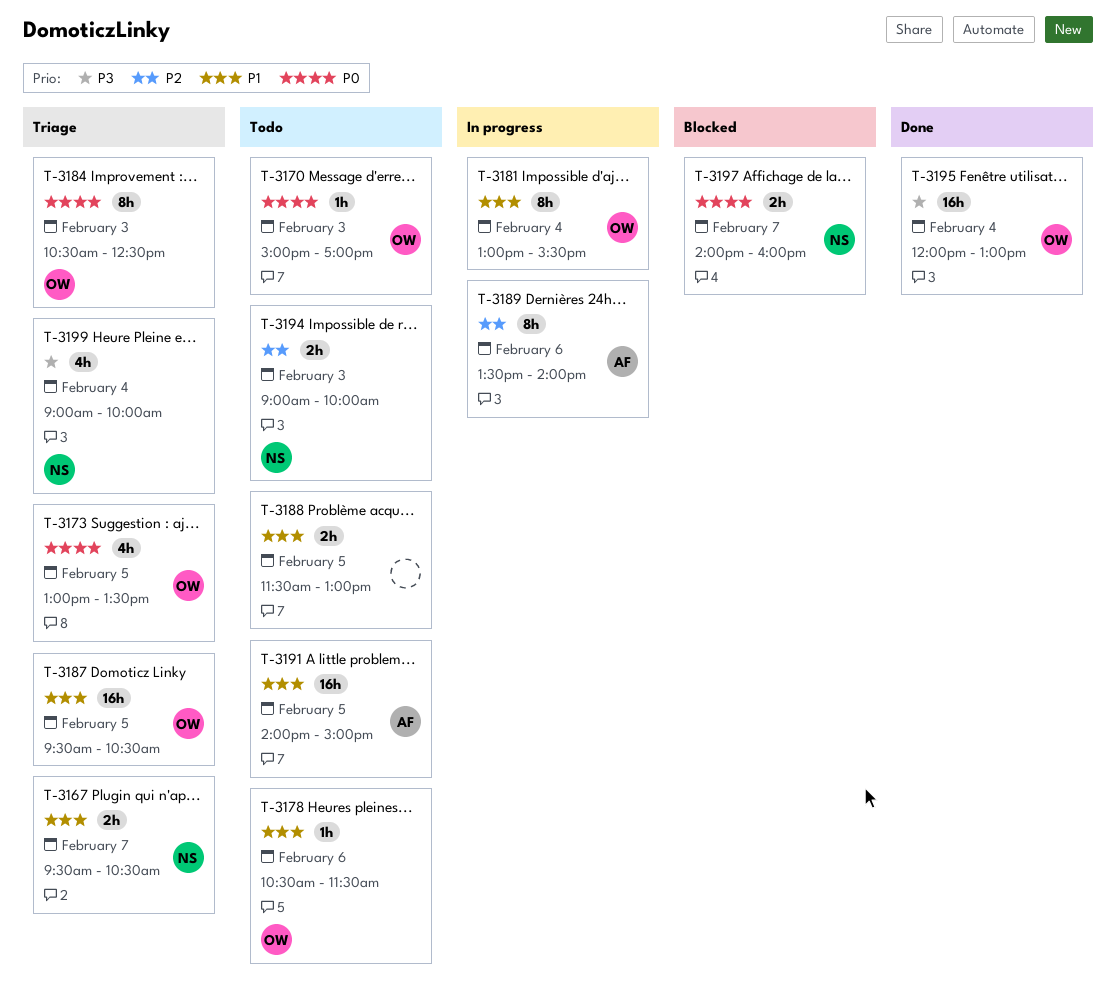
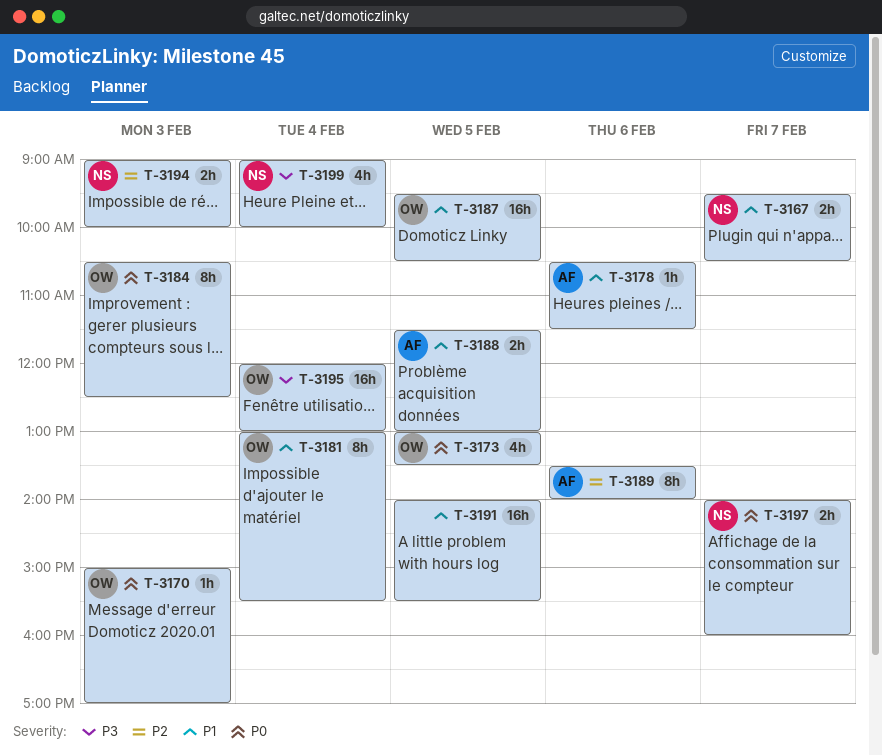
T-3178, owner: OW -> AF
T-3188, owner: none -> AF
T-3191, owner: AF -> none
T-3191, ends: 15:00 -> 15:30

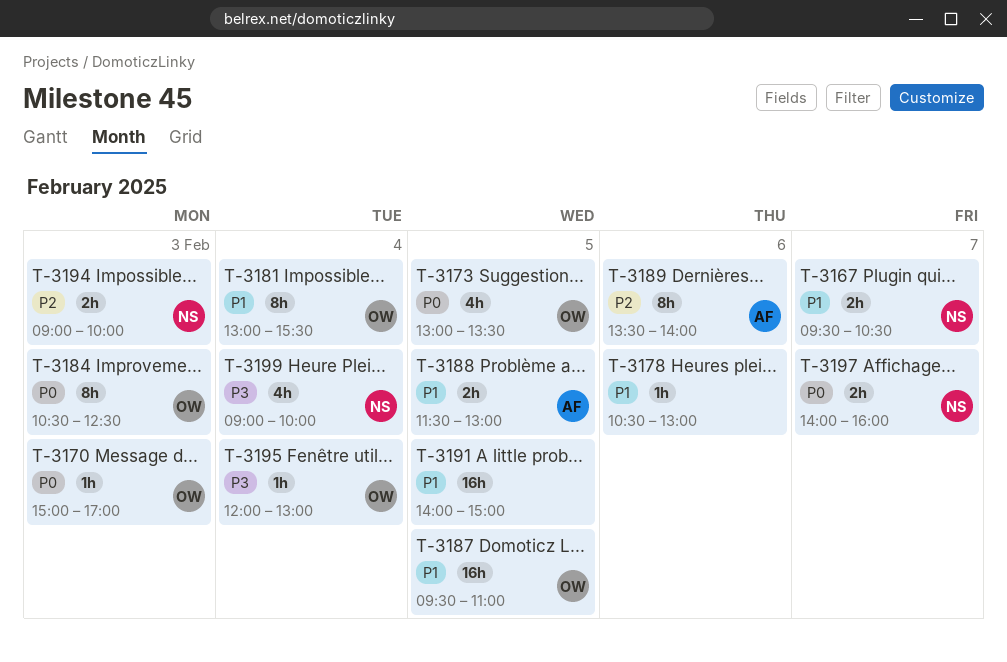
T-3178, owner: AF -> none
T-3178, ends: 11:30 -> 13:00
T-3187, ends: 10:30 -> 11:00
T-3191, ends: 15:30 -> 15:00
T-3195, estimate: 16h -> 1h

